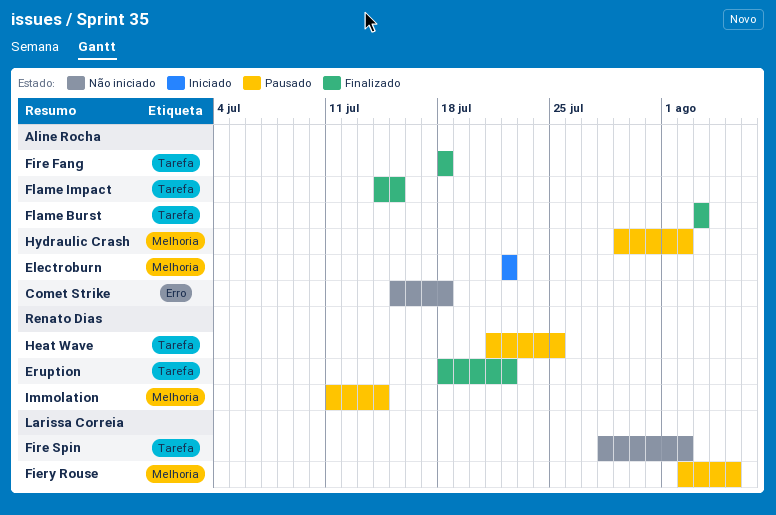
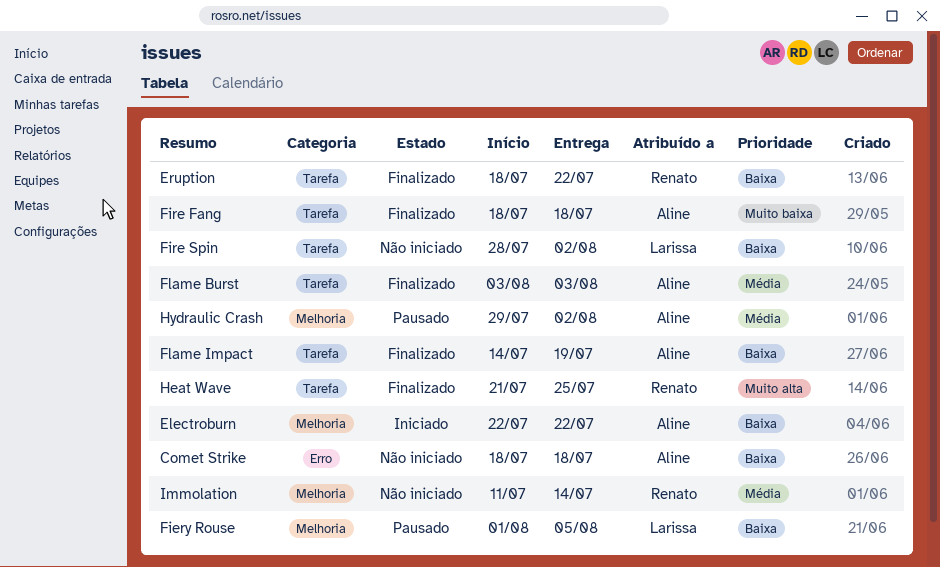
Comet Strike, start: Jul 15 -> Jul 18
Fiery Rouse, start: Aug 2 -> Aug 1
Flame Impact, due: Jul 15 -> Jul 19
Heat Wave, status: Pausado -> Finalizado
Immolation, status: Pausado -> Não iniciado

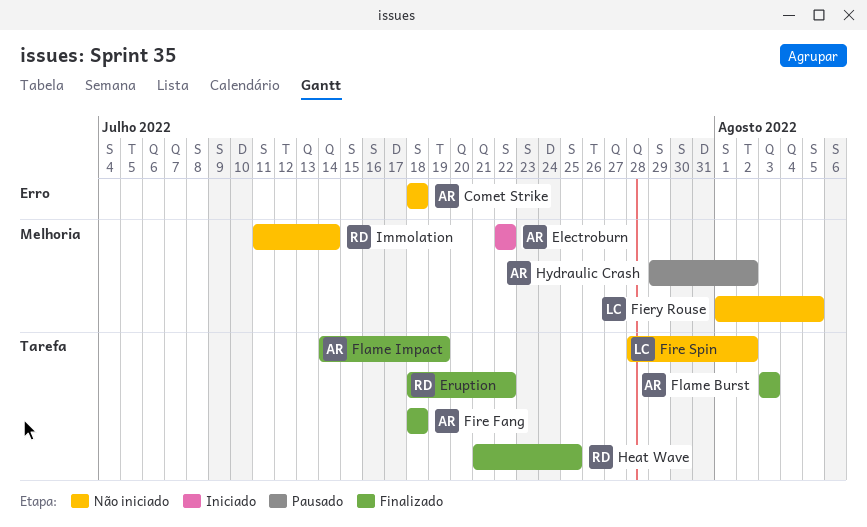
Fiery Rouse, status: Pausado -> Não iniciado

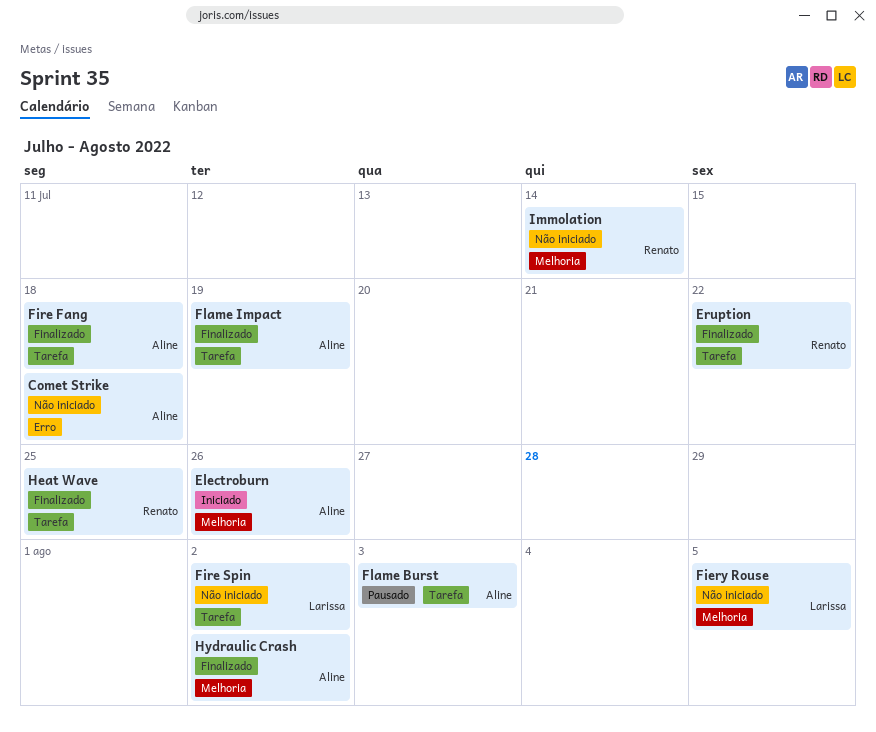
Electroburn, due: Jul 22 -> Jul 26
Flame Burst, status: Finalizado -> Pausado
Hydraulic Crash, status: Pausado -> Finalizado

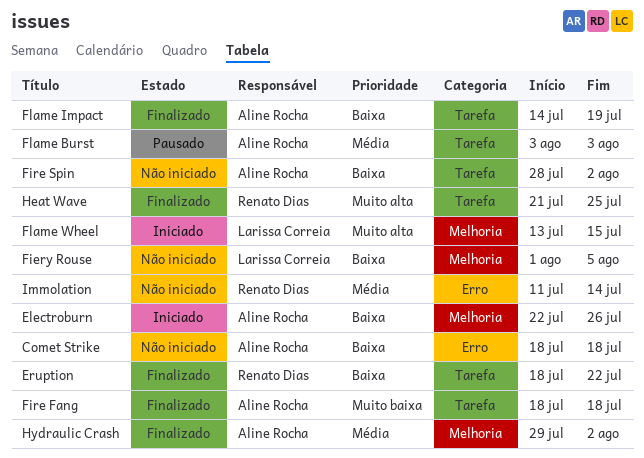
Fire Spin, owner: Larissa Correia -> Aline Rocha
Flame Wheel: none -> present
Immolation, label: Melhoria -> Erro

